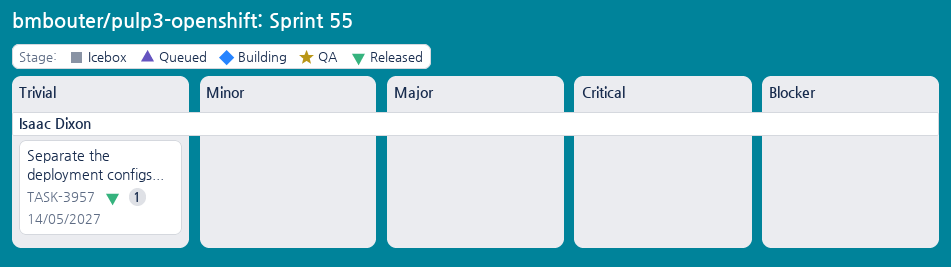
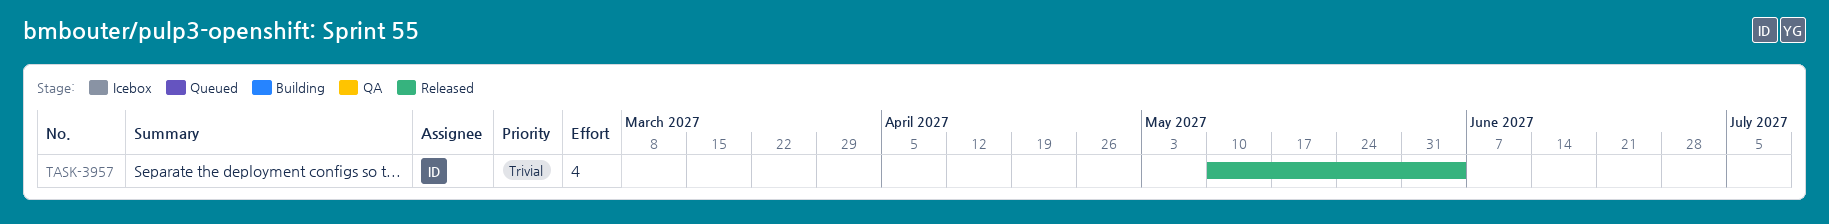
TASK-3957, estimate: 1 -> 4
TASK-3957, due: May 14 -> Jun 4

